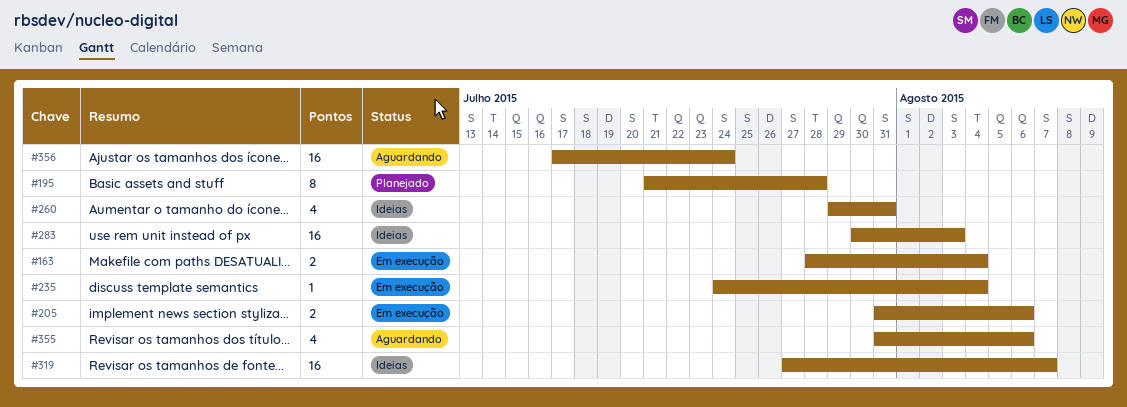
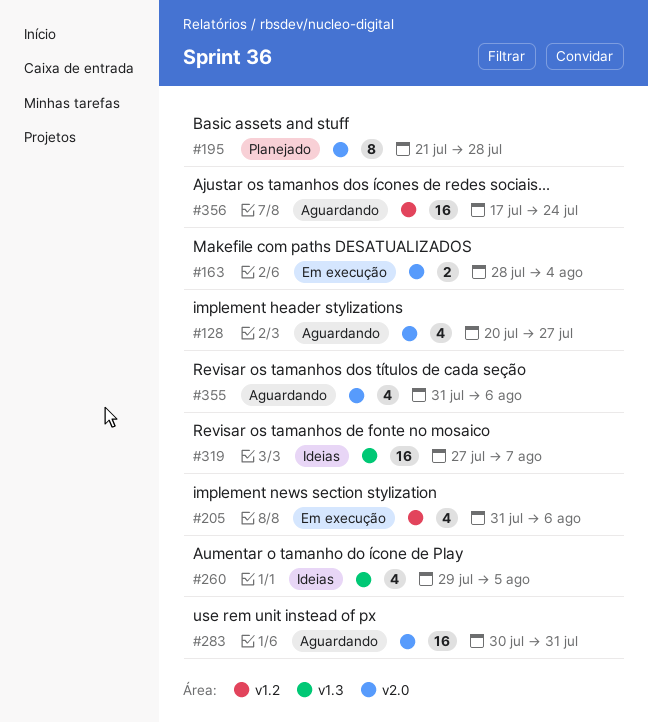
#128: none -> present
#205, estimate: 2 -> 4
#235: present -> none
#260, due: Jul 31 -> Aug 5
#283, status: Ideias -> Aguardando
#283, due: Aug 3 -> Jul 31

